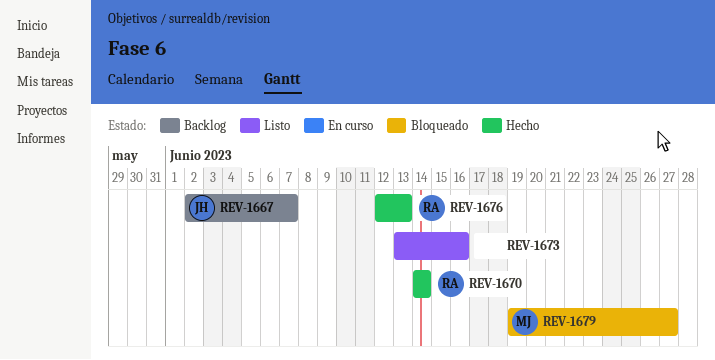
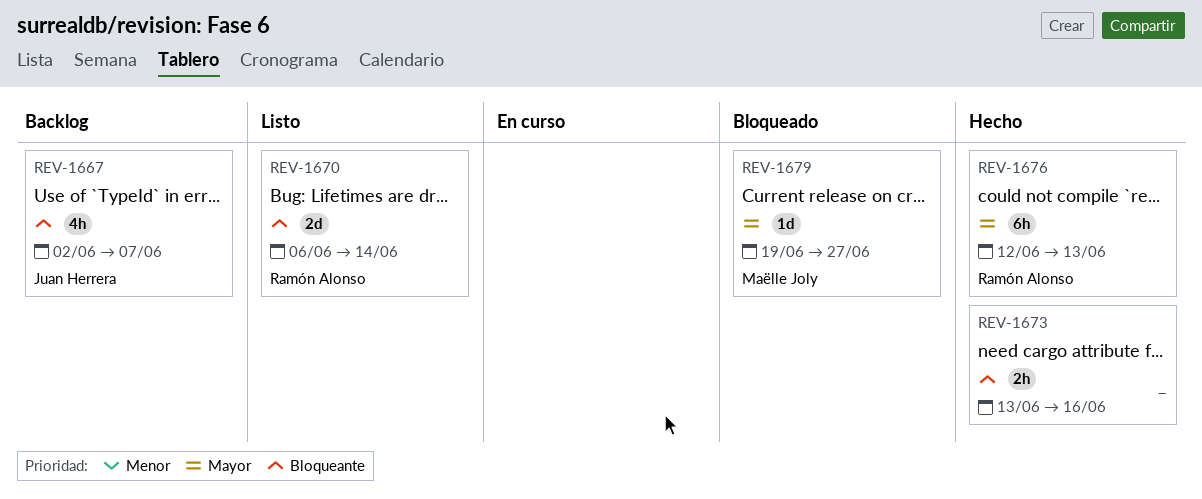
REV-1670, status: Hecho -> Listo
REV-1670, start: Jun 14 -> Jun 6
REV-1673, status: Listo -> Hecho

